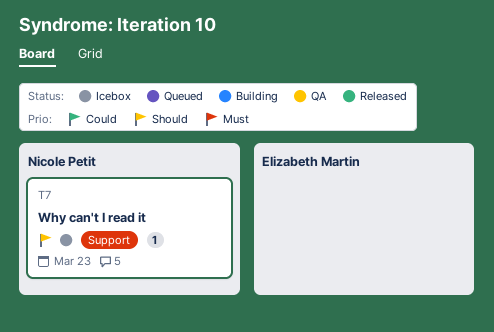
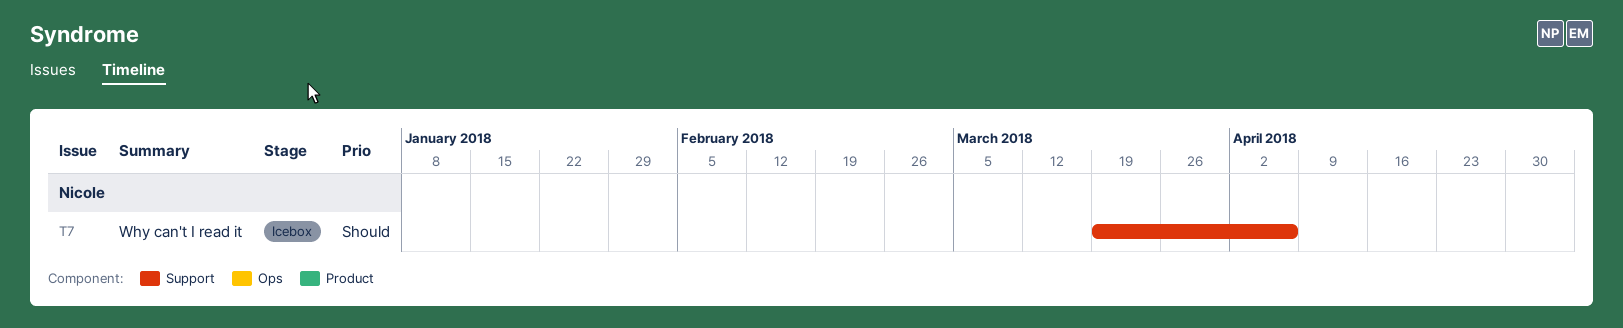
T7, due: Mar 23 -> Apr 6

